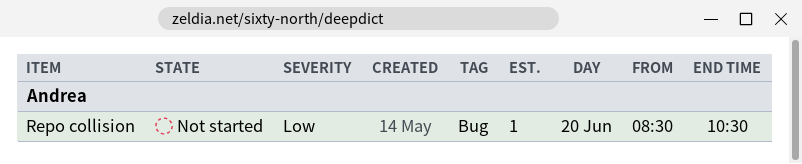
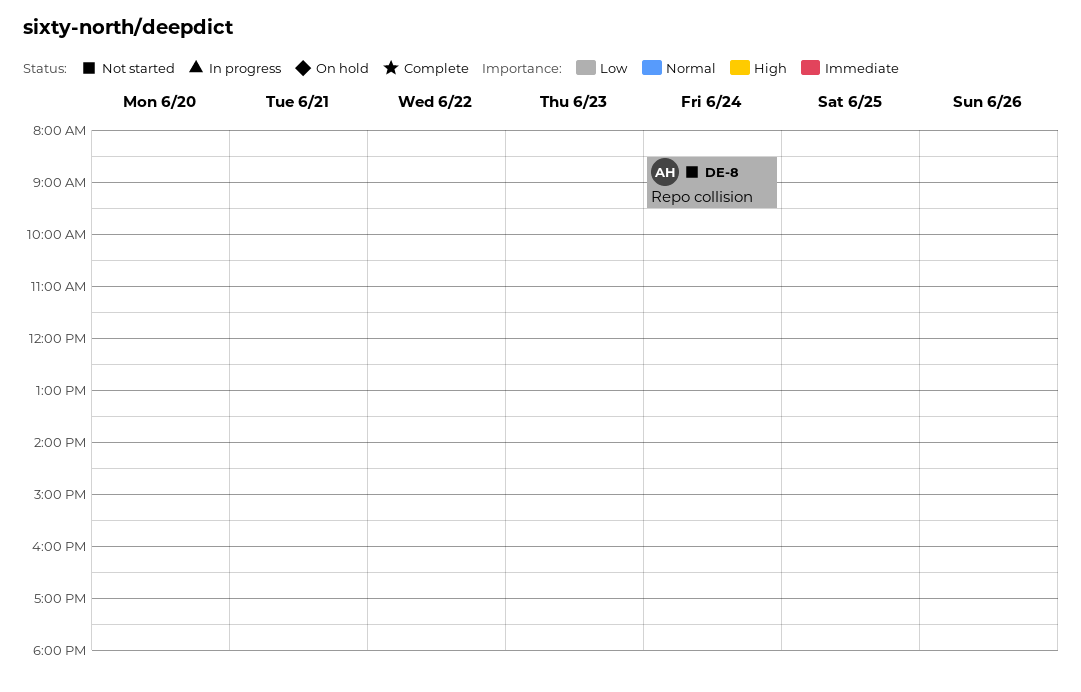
Repo collision, day: Jun 20 -> Jun 24
Repo collision, ends: 10:30 -> 09:30

